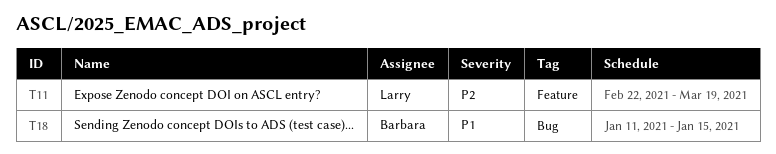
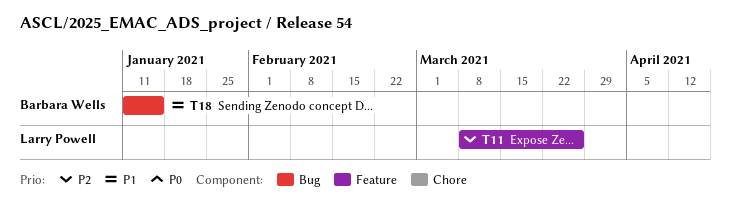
T11, start: Feb 22 -> Mar 8
T11, due: Mar 19 -> Mar 26

